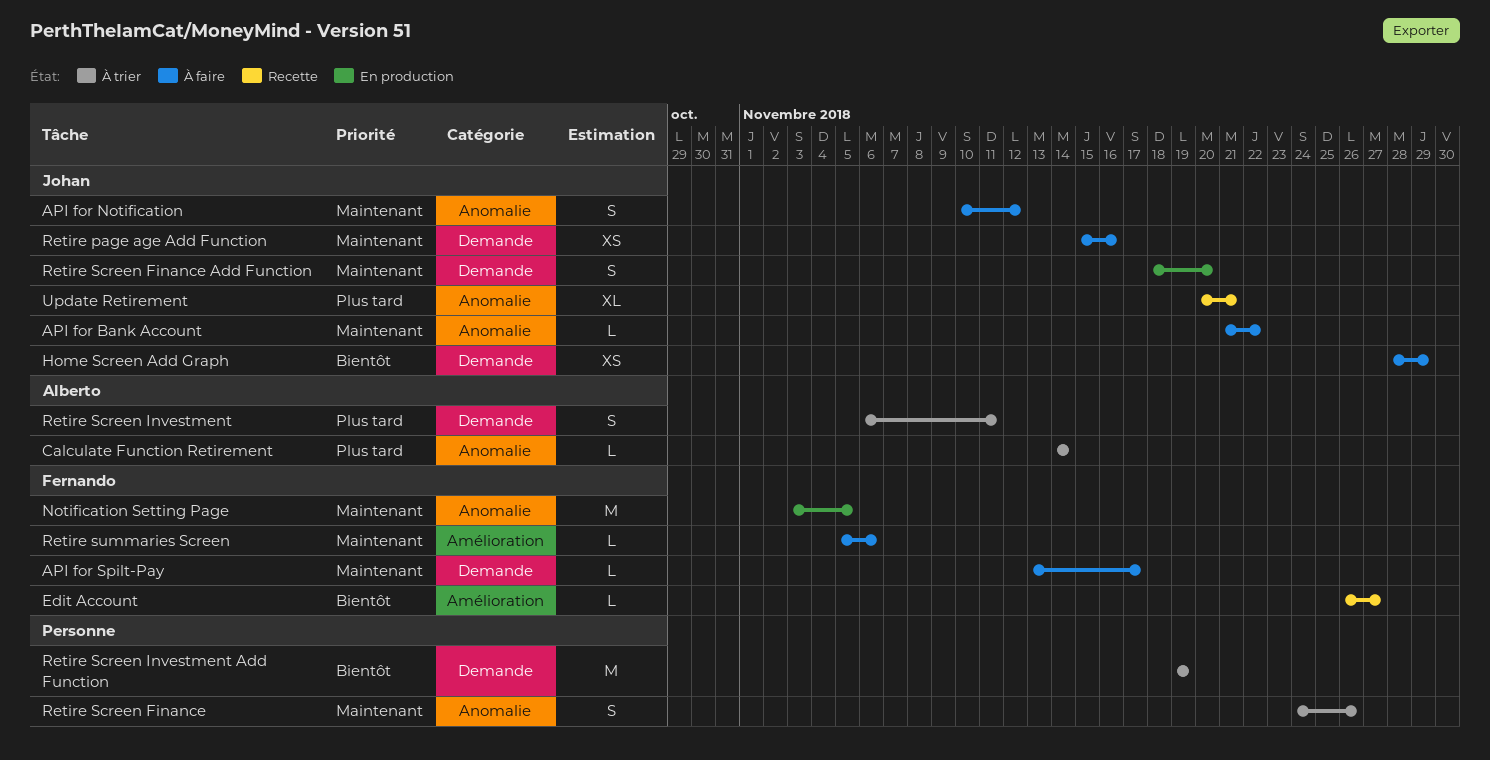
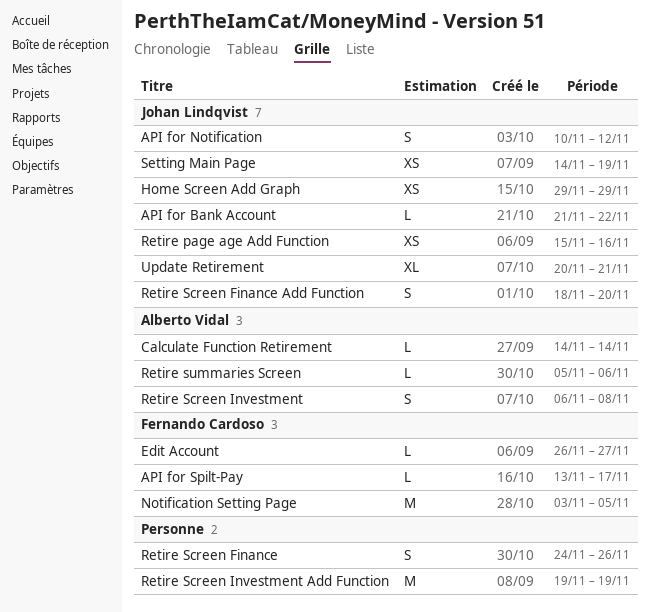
Home Screen Add Graph, start: Nov 28 -> Nov 29
Retire Screen Investment, due: Nov 11 -> Nov 8
Retire summaries Screen, owner: Fernando Cardoso -> Alberto Vidal
Setting Main Page: none -> present

